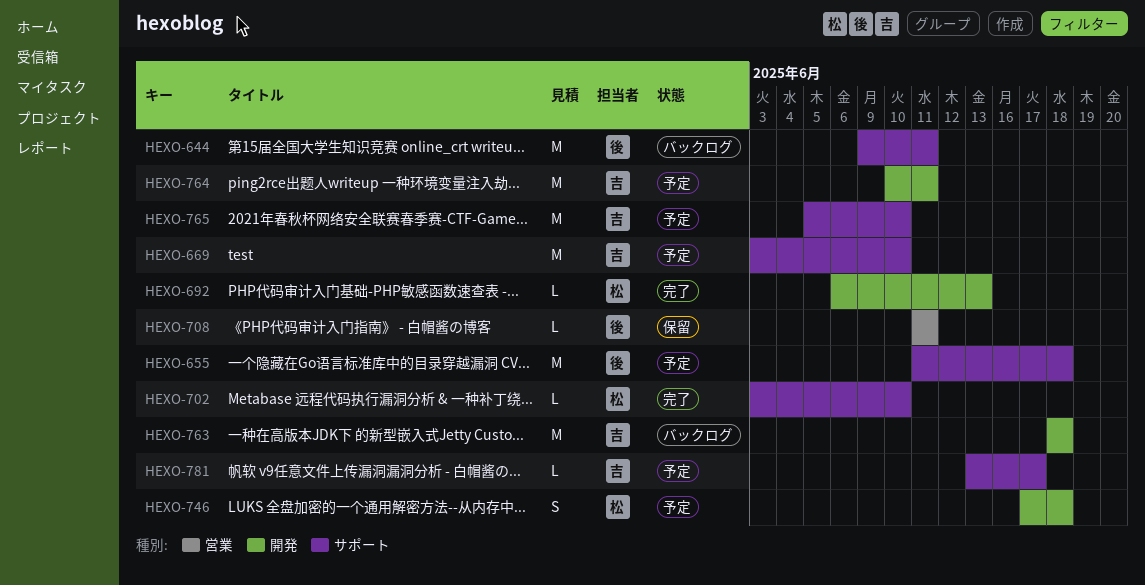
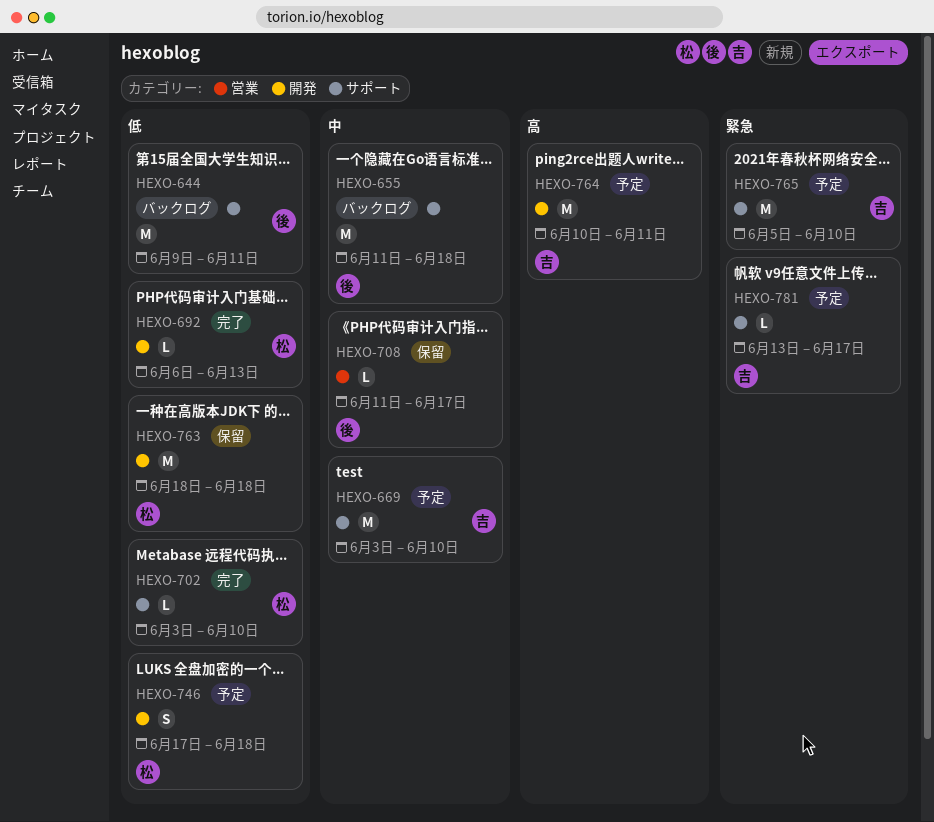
HEXO-655, status: 予定 -> バックログ
HEXO-708, due: Jun 11 -> Jun 17
HEXO-763, status: バックログ -> 保留
HEXO-763, owner: 吉 -> 松

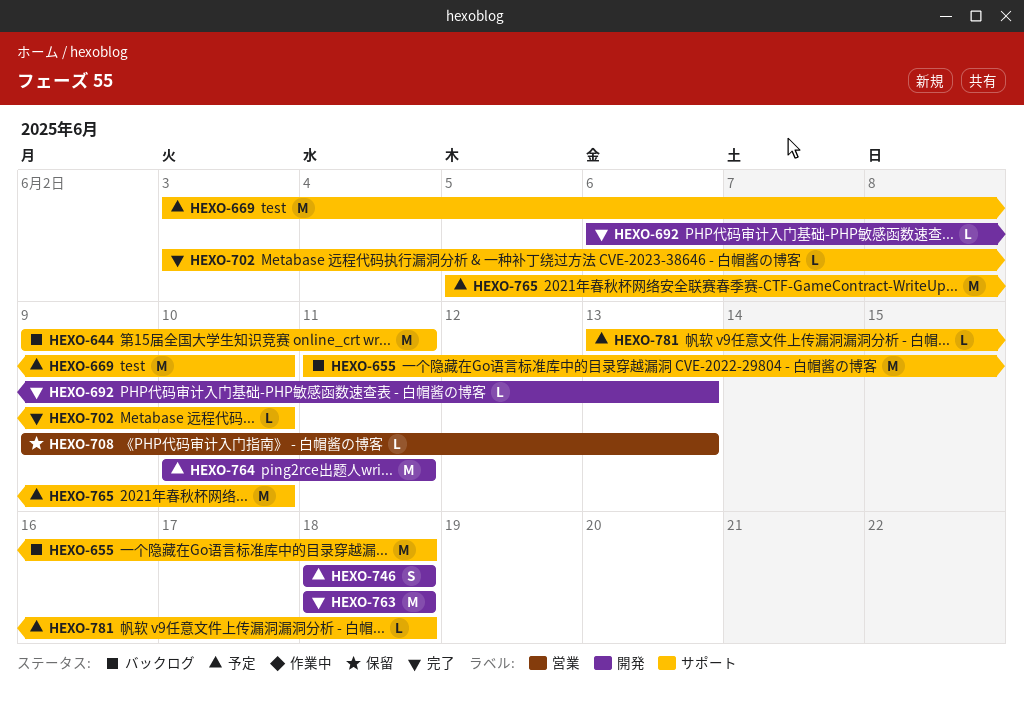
HEXO-708, start: Jun 11 -> Jun 9
HEXO-708, due: Jun 17 -> Jun 13
HEXO-746, start: Jun 17 -> Jun 18
HEXO-763, status: 保留 -> 完了
HEXO-781, due: Jun 17 -> Jun 18

